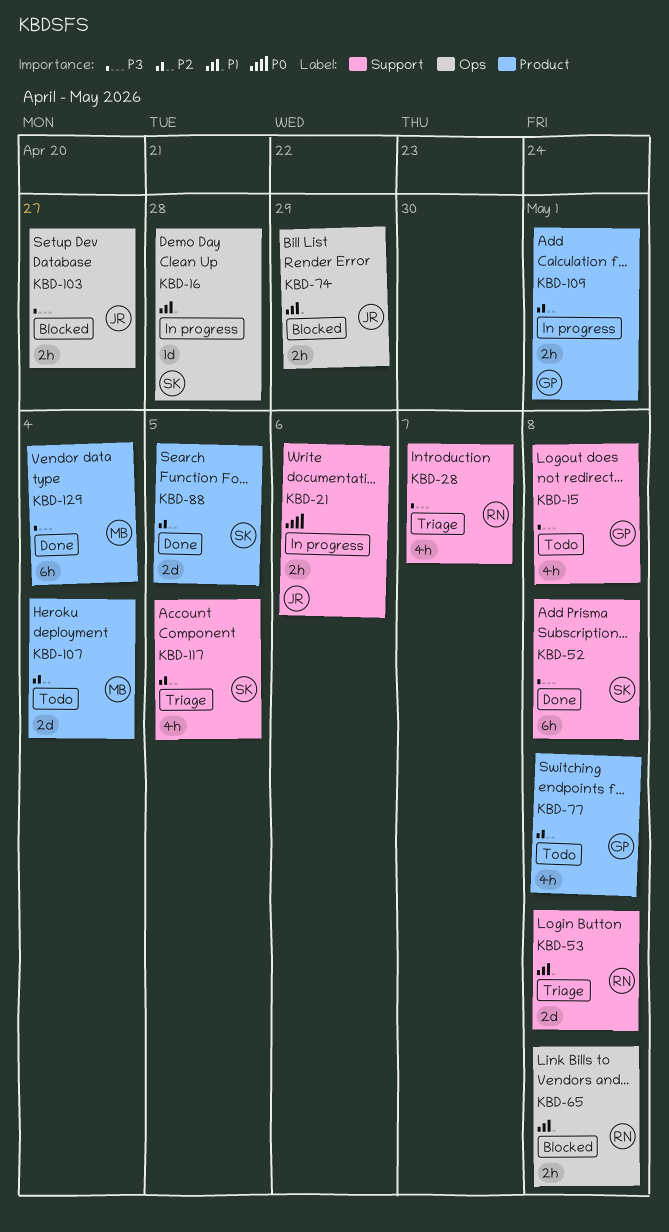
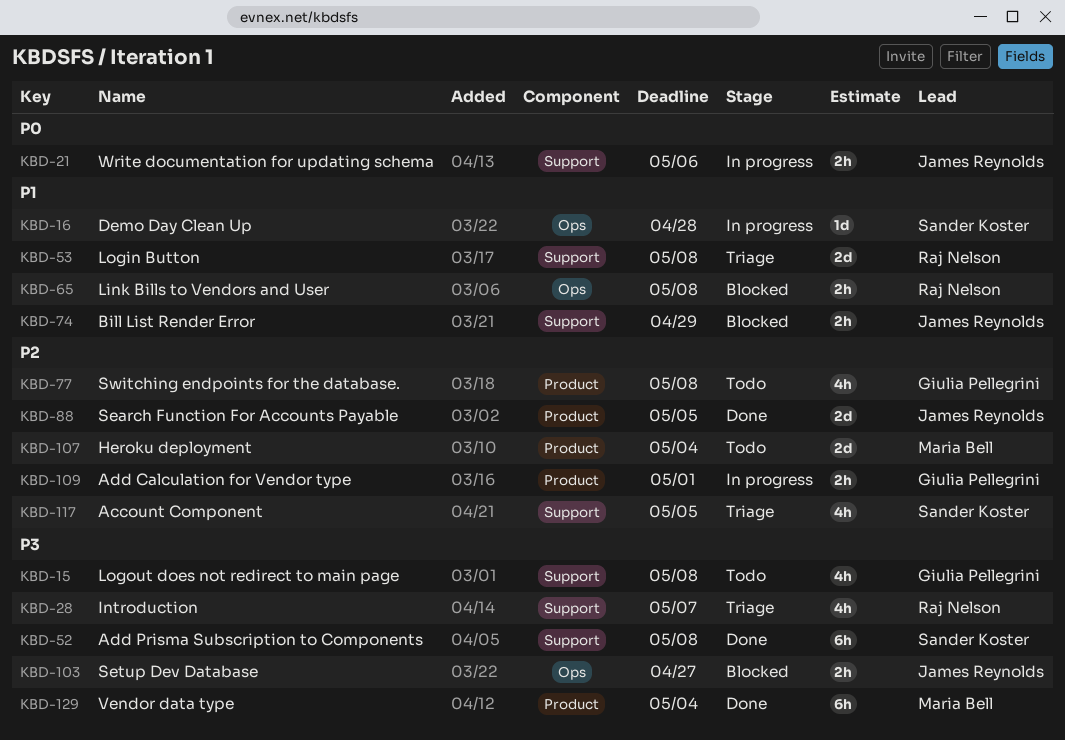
KBD-74, label: Ops -> Support
KBD-88, owner: Sander Koster -> James Reynolds

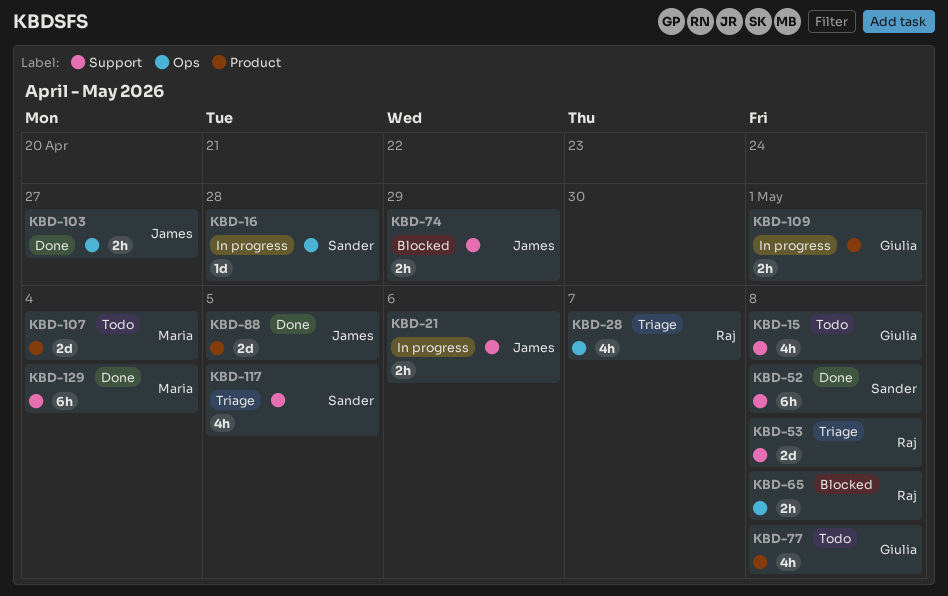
KBD-28, label: Support -> Ops
KBD-103, status: Blocked -> Done
KBD-129, label: Product -> Support

